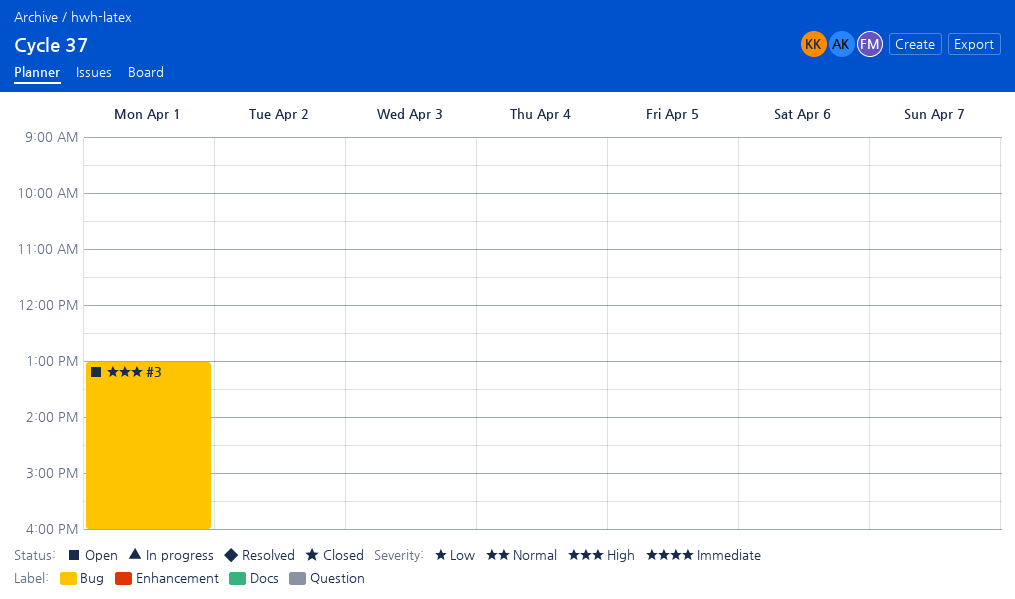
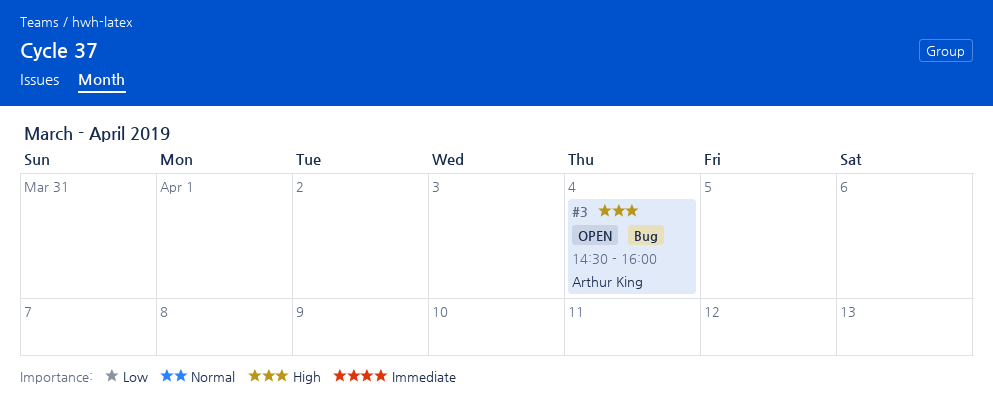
#3, day: Apr 1 -> Apr 4
#3, begins: 13:00 -> 14:30

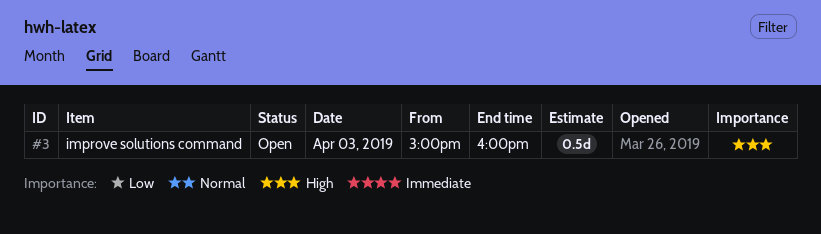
#3, day: Apr 4 -> Apr 3
#3, begins: 14:30 -> 15:00

